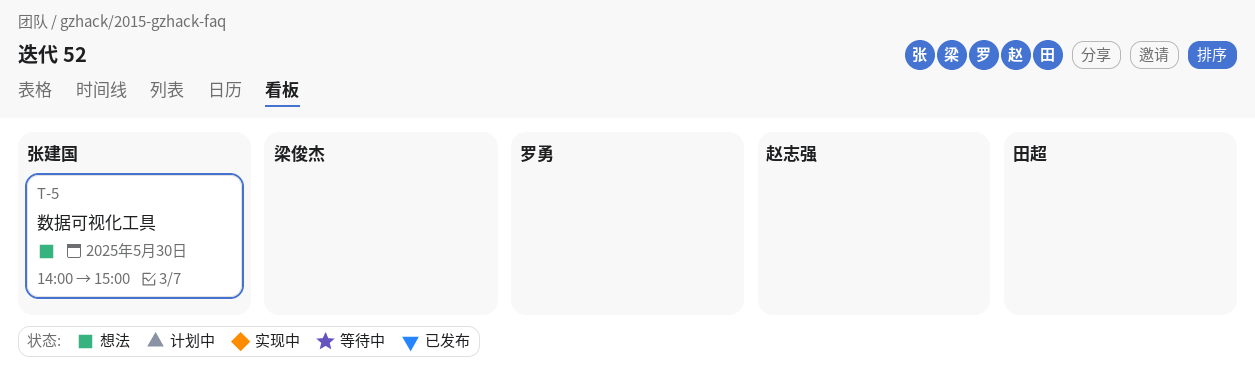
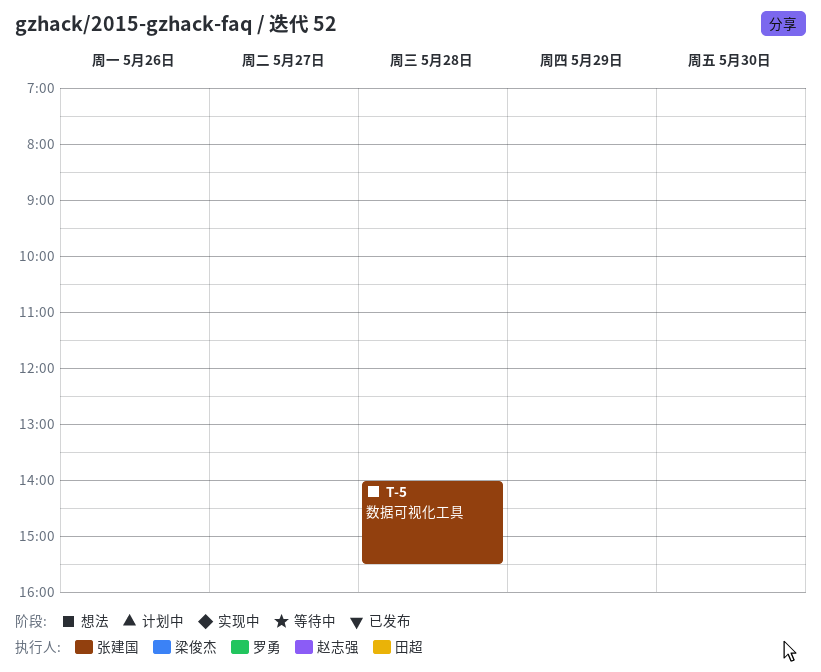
T-5, day: May 30 -> May 28
T-5, ends: 15:00 -> 15:30

